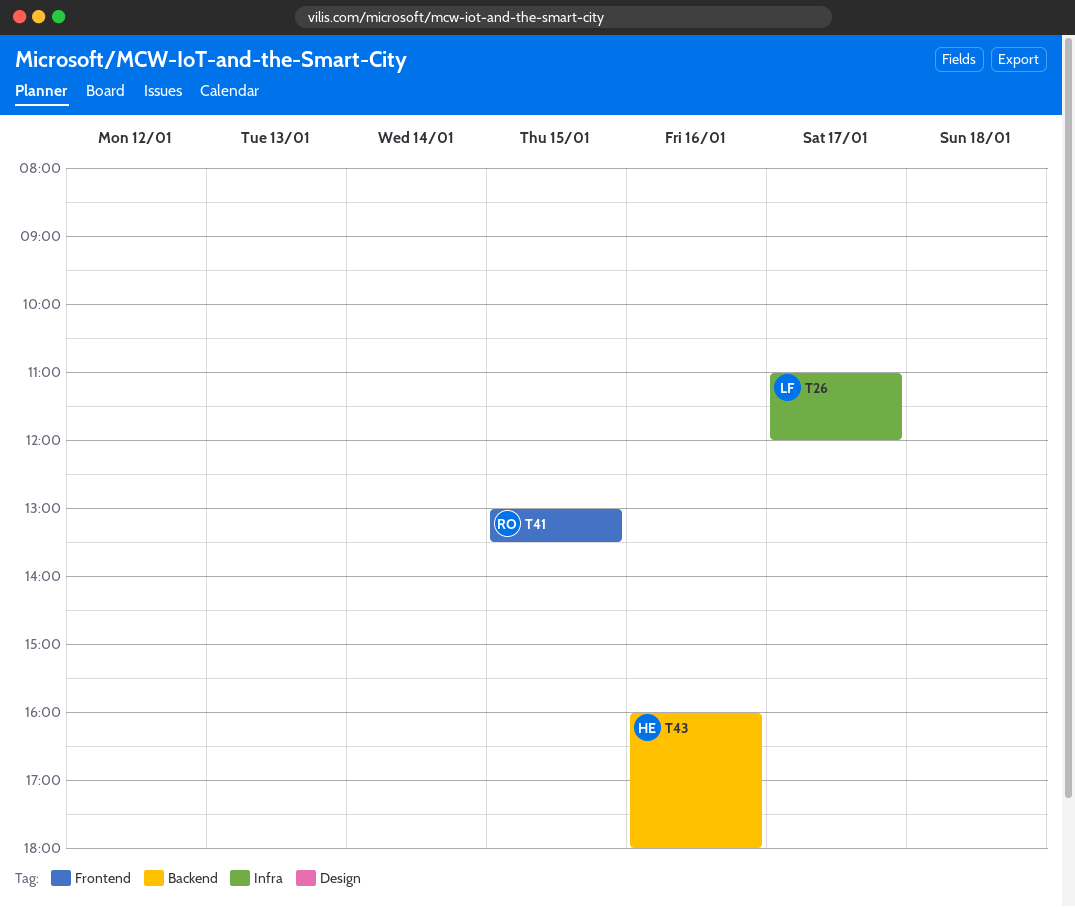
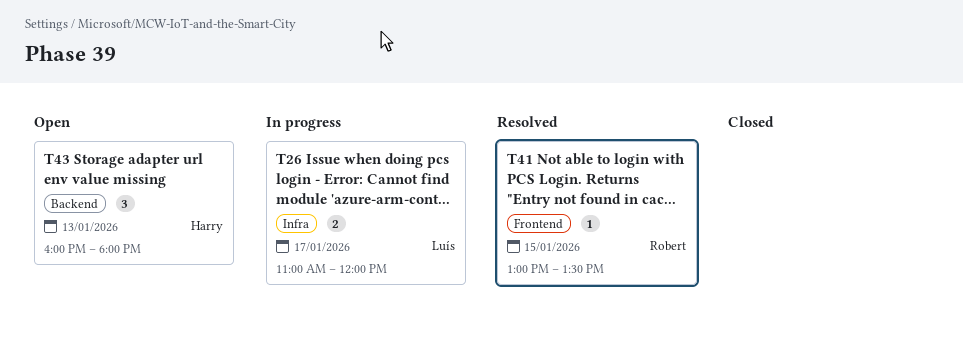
T43, day: Jan 16 -> Jan 13

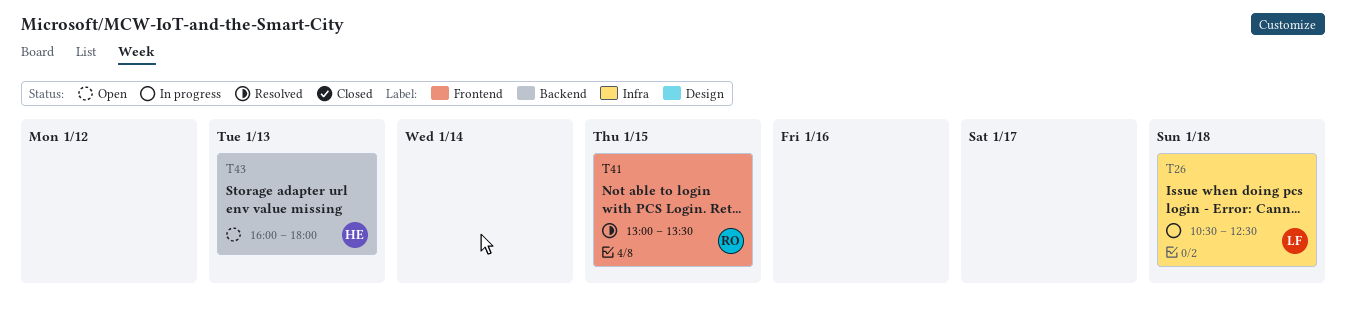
T26, day: Jan 17 -> Jan 18
T26, begins: 11:00 -> 10:30
T26, ends: 12:00 -> 12:30

